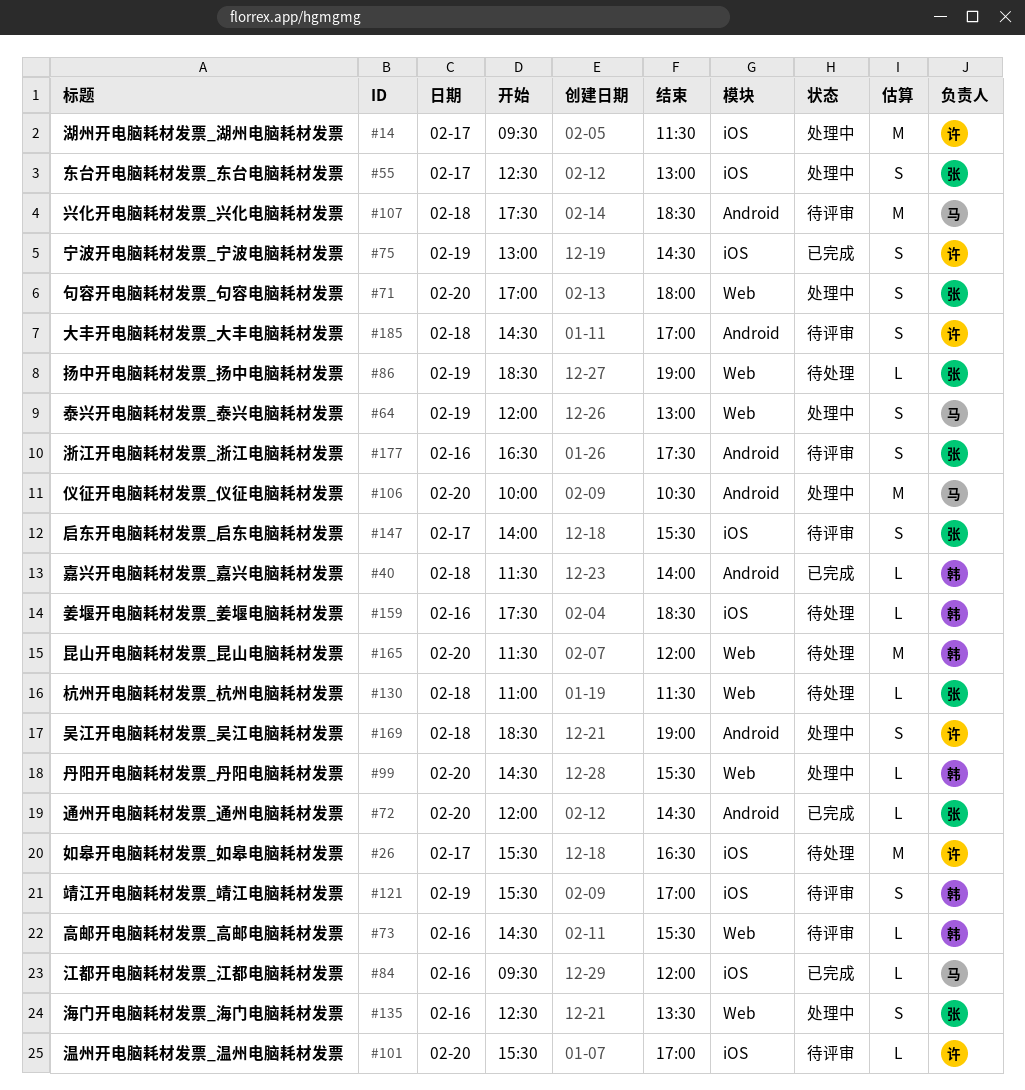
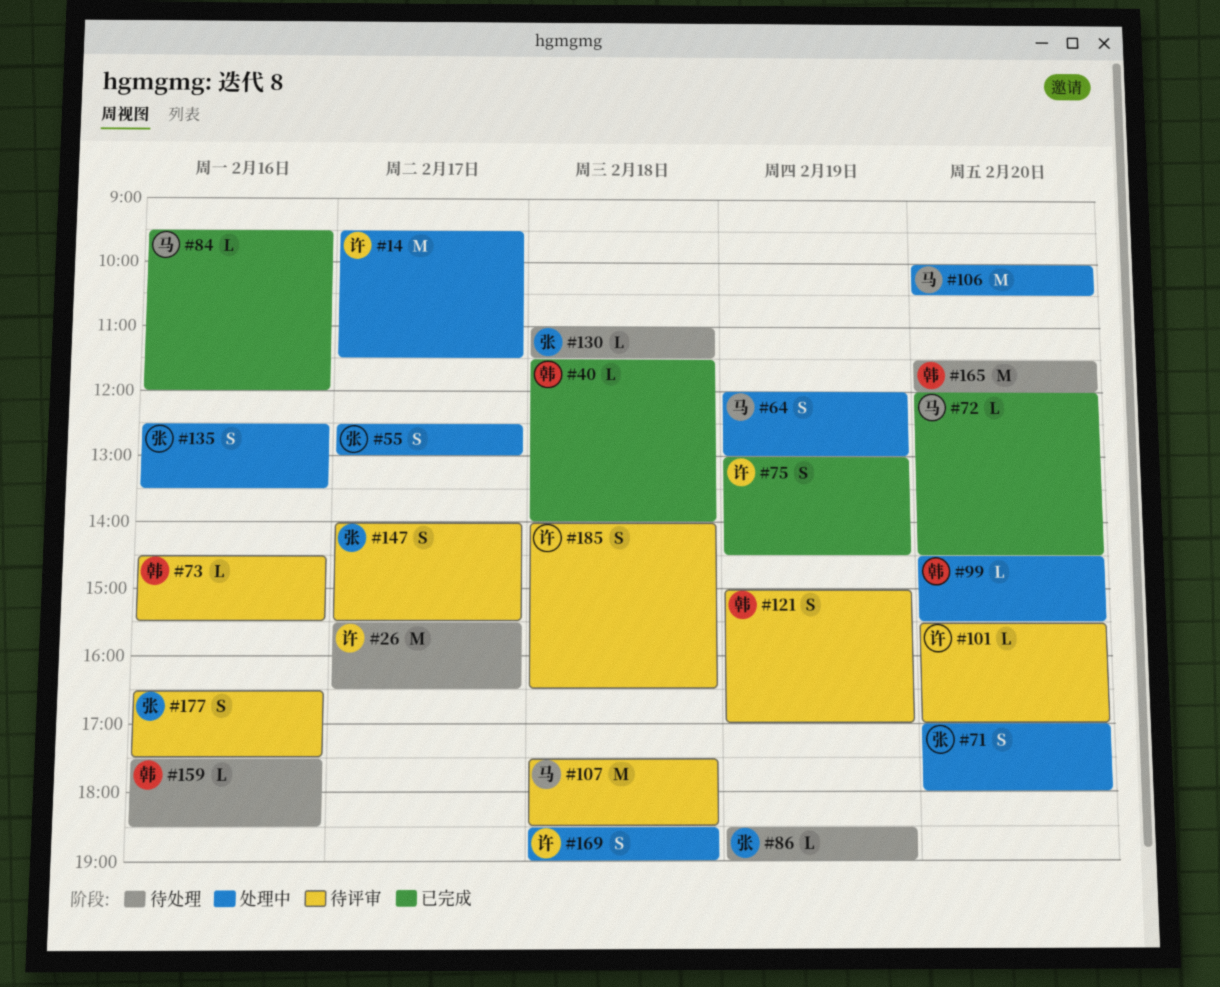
#72, owner: 张 -> 马
#121, begins: 15:30 -> 15:00
#185, begins: 14:30 -> 14:00
#185, ends: 17:00 -> 16:30

